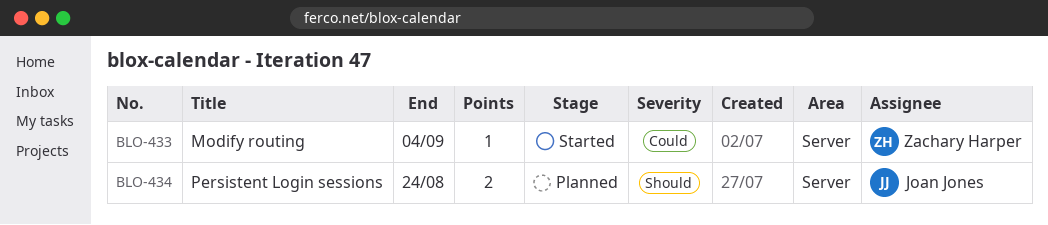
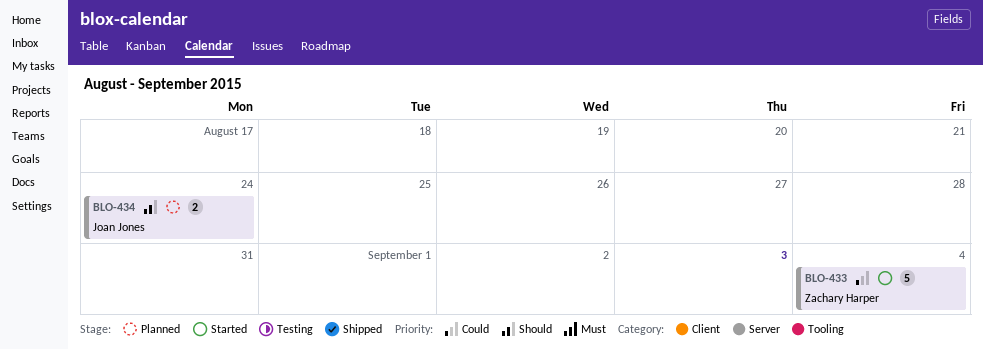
BLO-433, estimate: 1 -> 5

